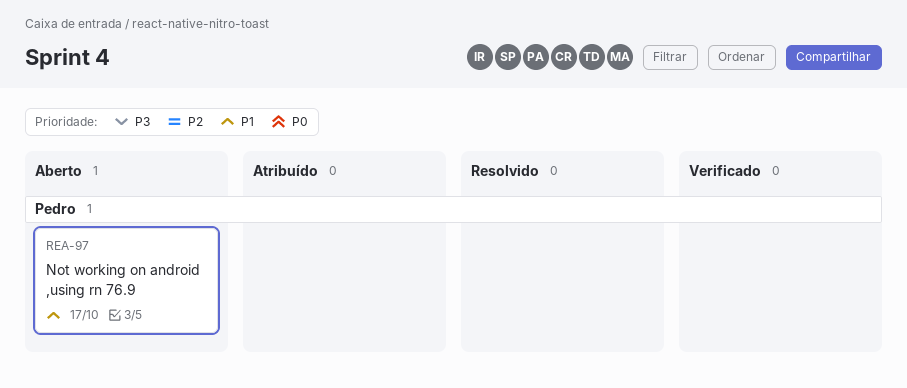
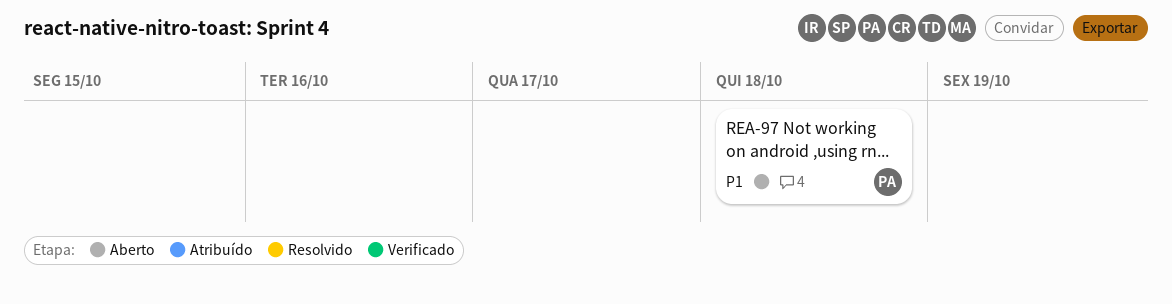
REA-97, due: Oct 17 -> Oct 18

